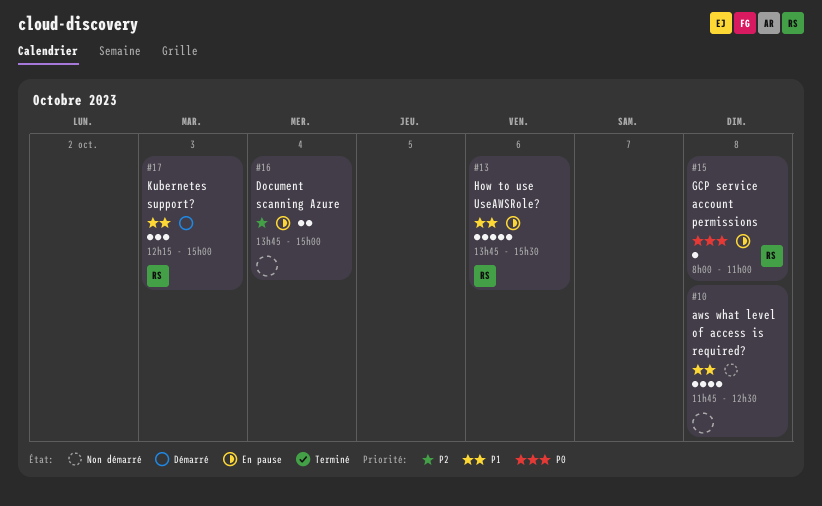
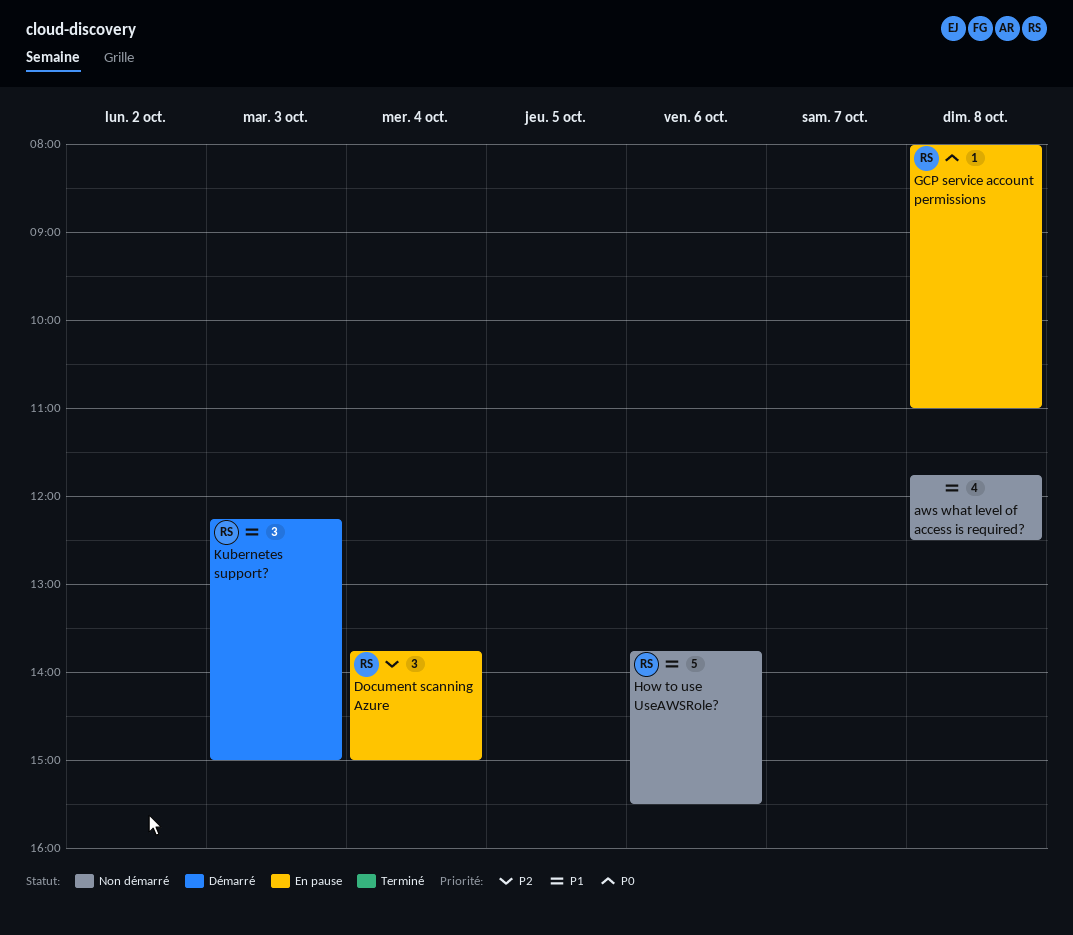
Document scanning Azure, owner: none -> RS
Document scanning Azure, estimate: 2 -> 3
How to use UseAWSRole?, status: En pause -> Non démarré

